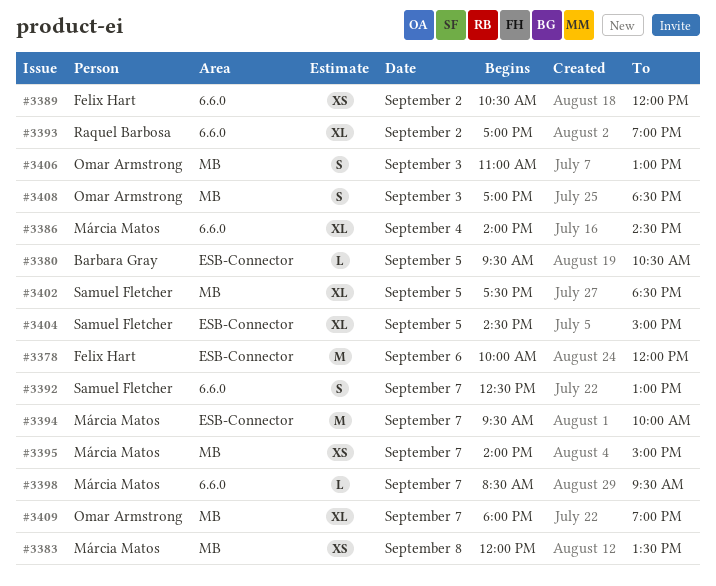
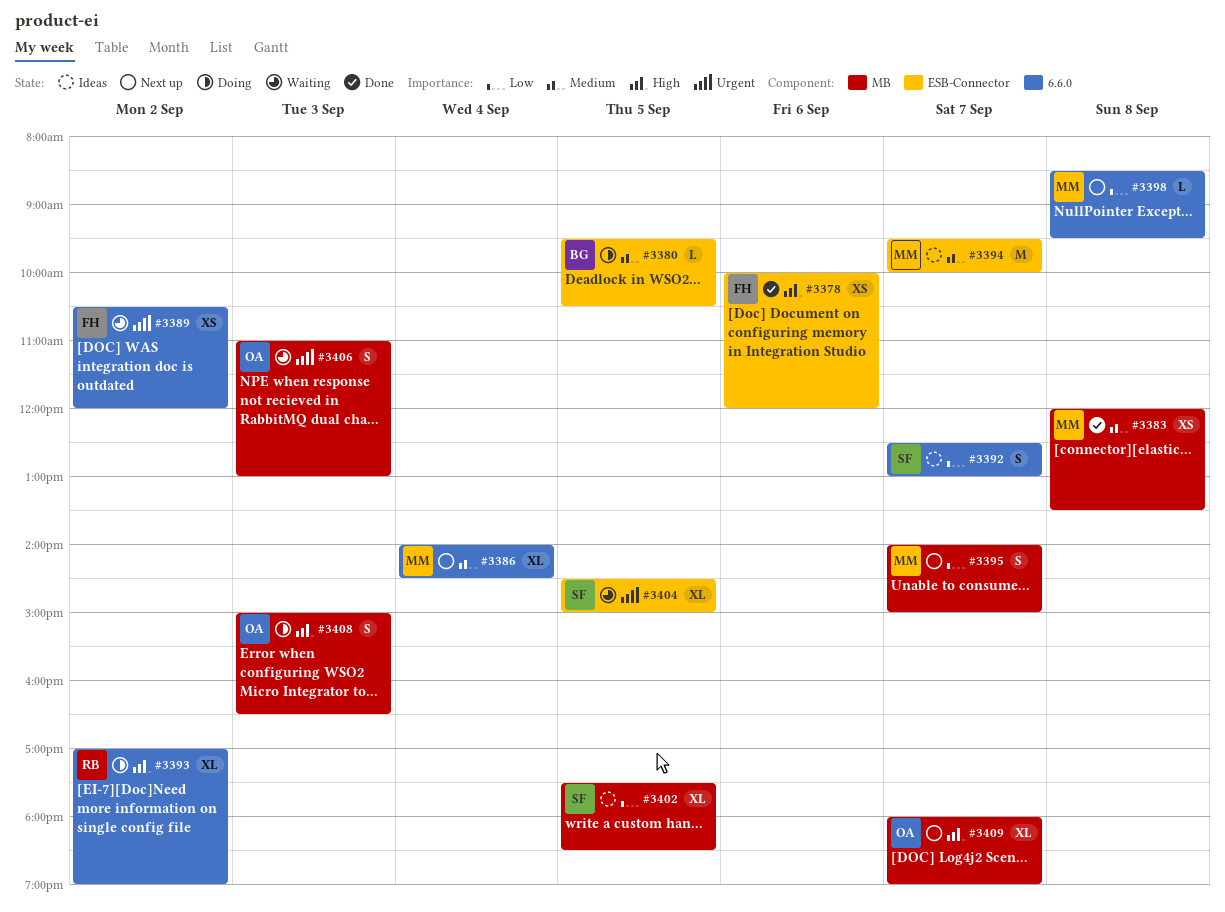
#3378, estimate: M -> XS
#3395, estimate: XS -> S
#3398, day: Sep 7 -> Sep 8
#3408, begins: 17:00 -> 15:00
#3408, ends: 18:30 -> 16:30

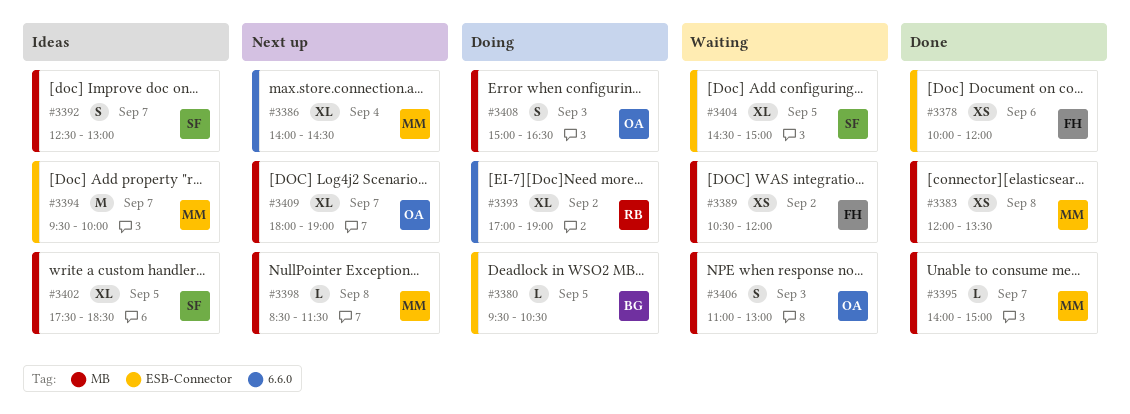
#3389, label: 6.6.0 -> MB
#3392, label: 6.6.0 -> MB
#3395, status: Next up -> Done
#3395, estimate: S -> L
#3398, label: 6.6.0 -> MB
#3398, ends: 09:30 -> 11:30

